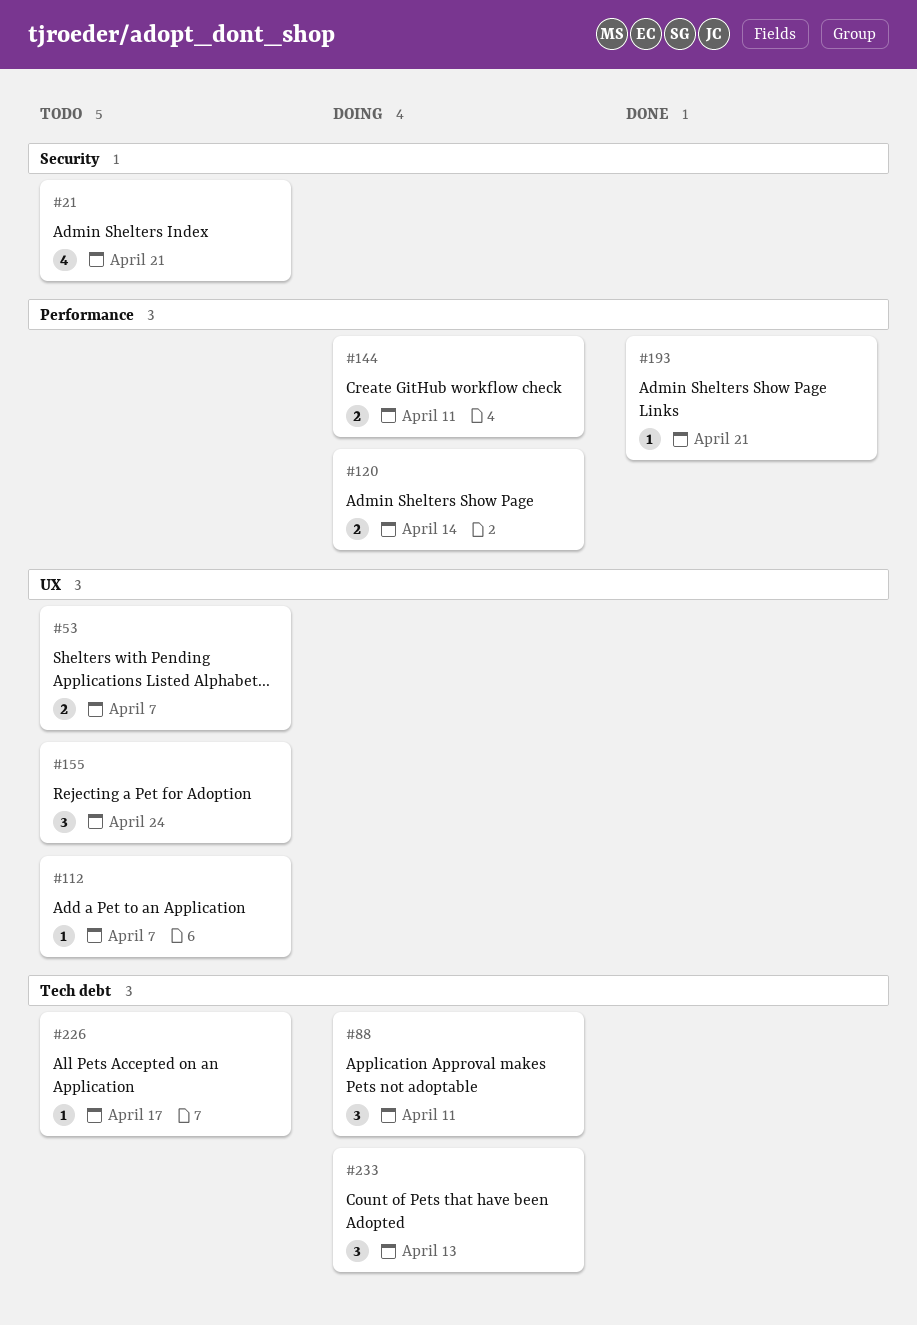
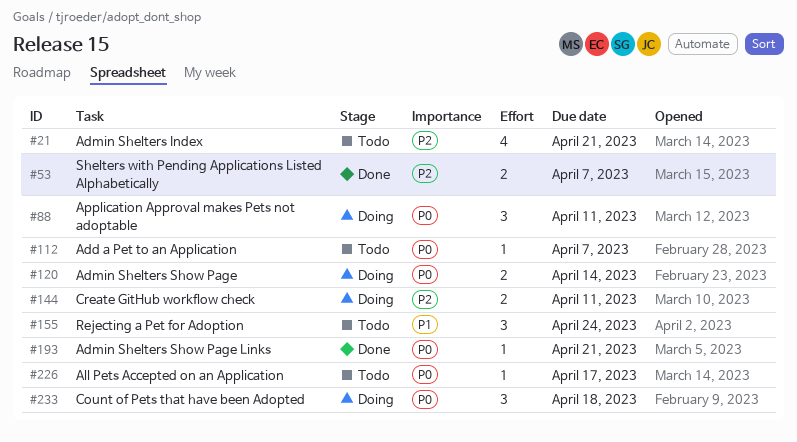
#53, status: Todo -> Done
#233, due: Apr 13 -> Apr 18

